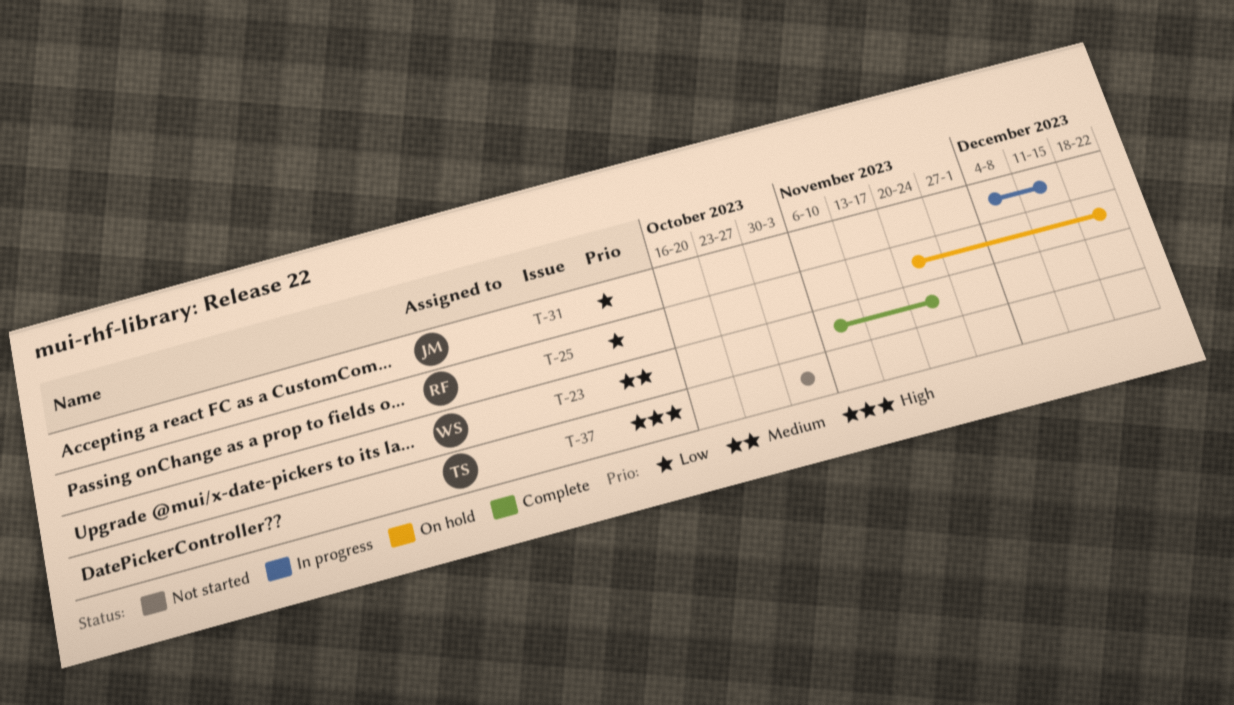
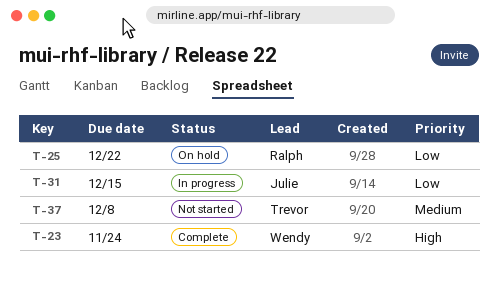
T-23, priority: Medium -> High
T-37, priority: High -> Medium
T-37, due: Nov 3 -> Dec 8

